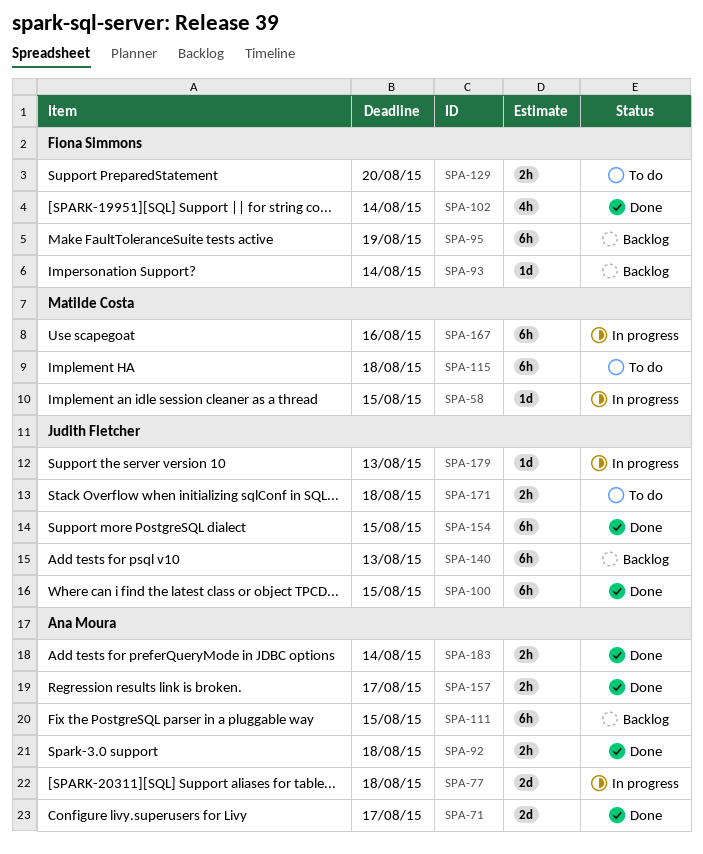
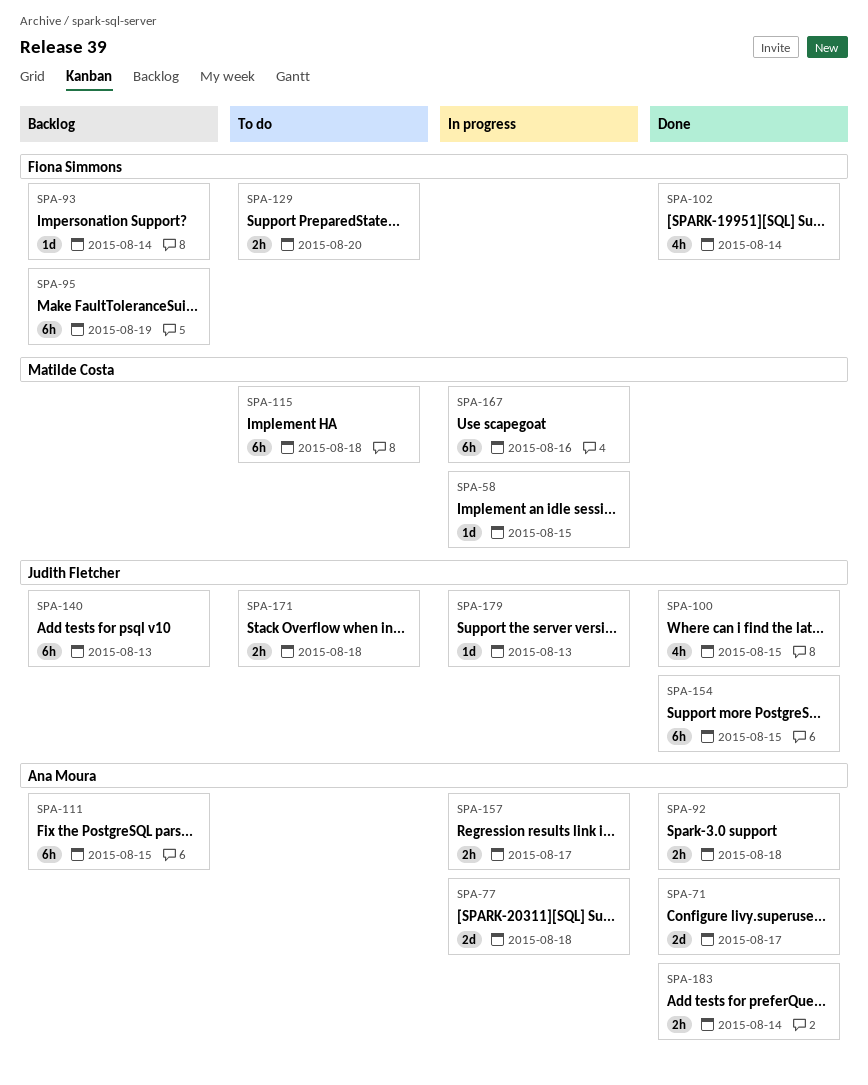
SPA-100, estimate: 6h -> 4h
SPA-157, status: Done -> In progress

